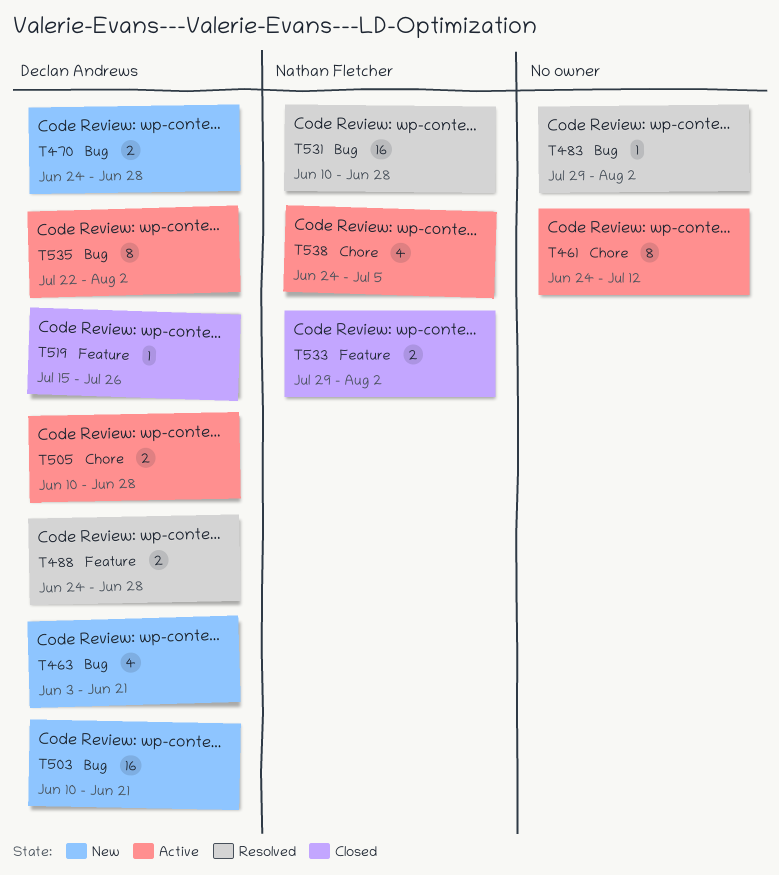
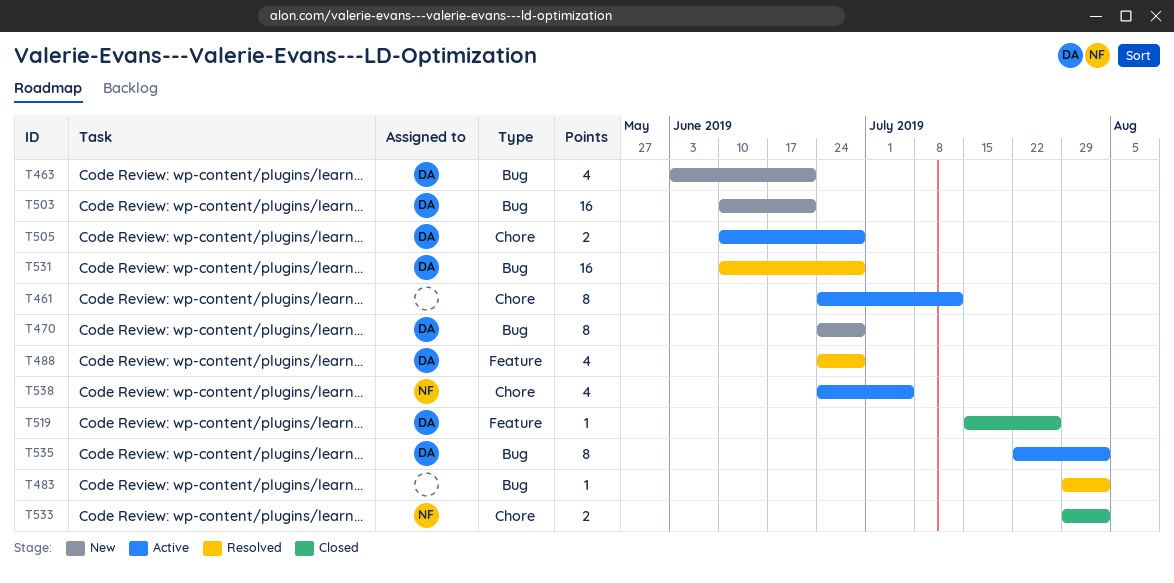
T470, estimate: 2 -> 8
T488, estimate: 2 -> 4
T531, owner: Nathan Fletcher -> Declan Andrews
T533, label: Feature -> Chore

